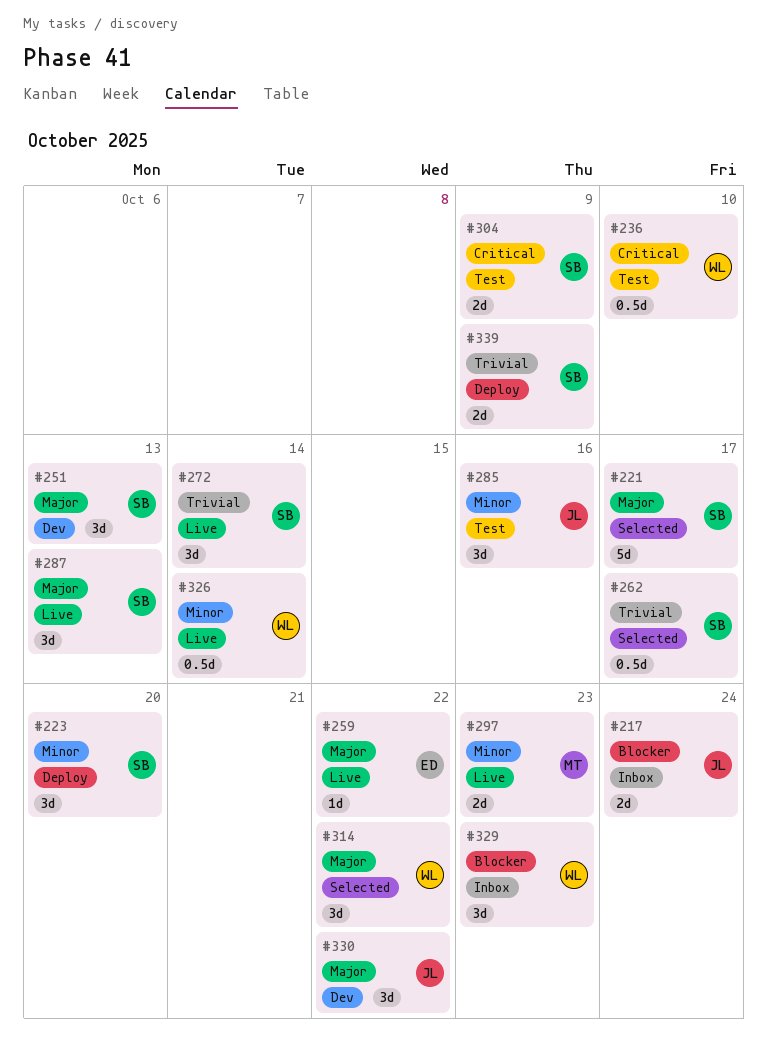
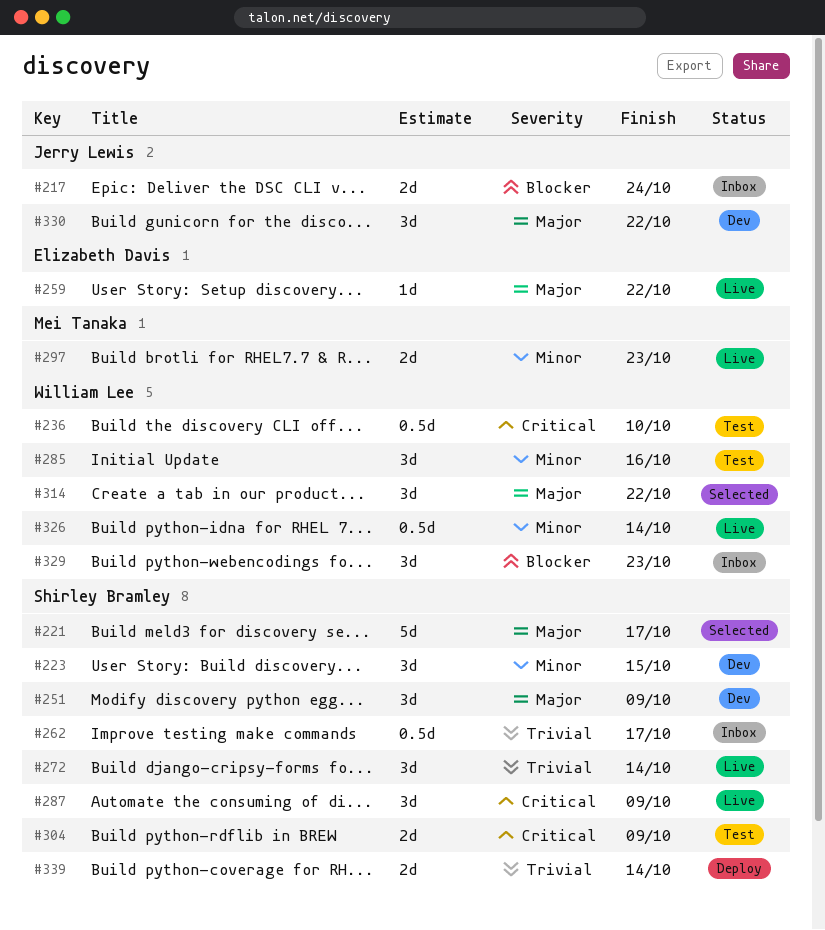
#223, status: Deploy -> Dev
#223, due: Oct 20 -> Oct 15
#251, due: Oct 13 -> Oct 9
#262, status: Selected -> Inbox
#285, owner: Jerry Lewis -> William Lee
#287, priority: Major -> Critical
#287, due: Oct 13 -> Oct 9
#339, due: Oct 9 -> Oct 14

